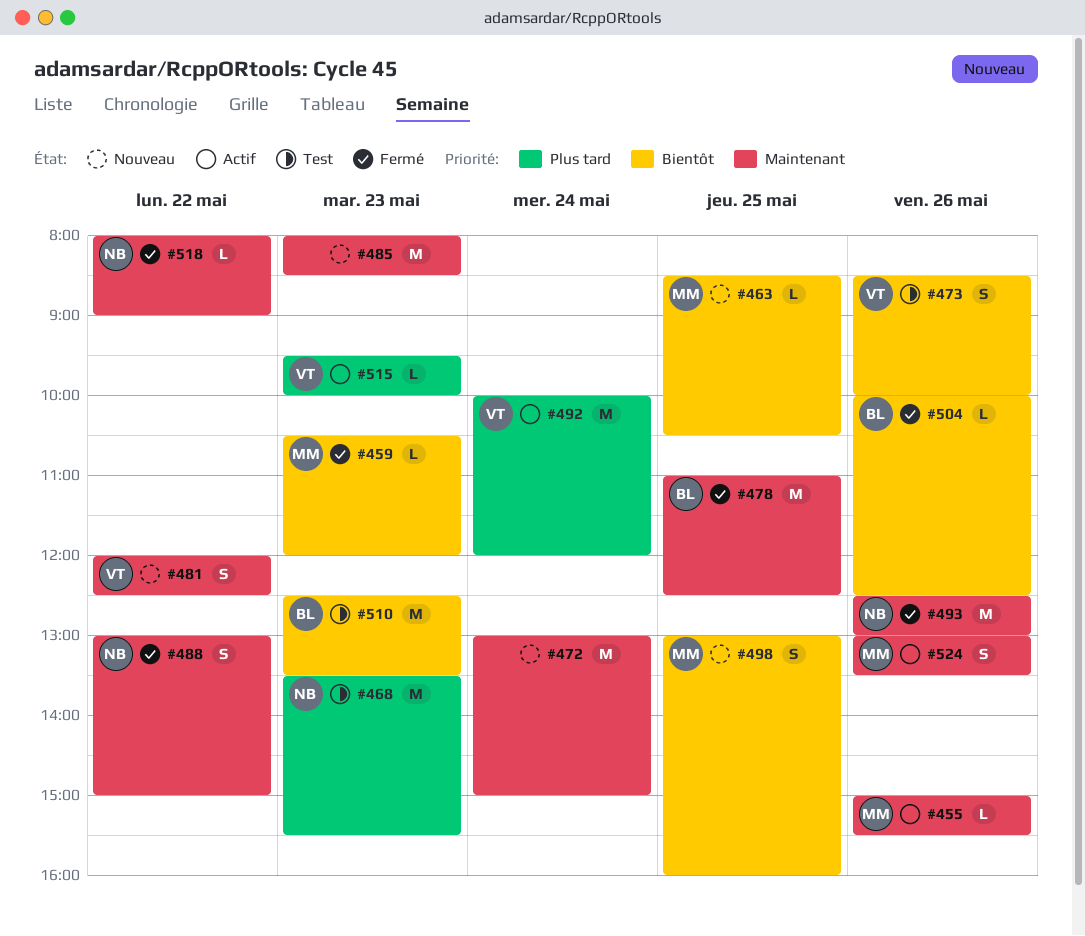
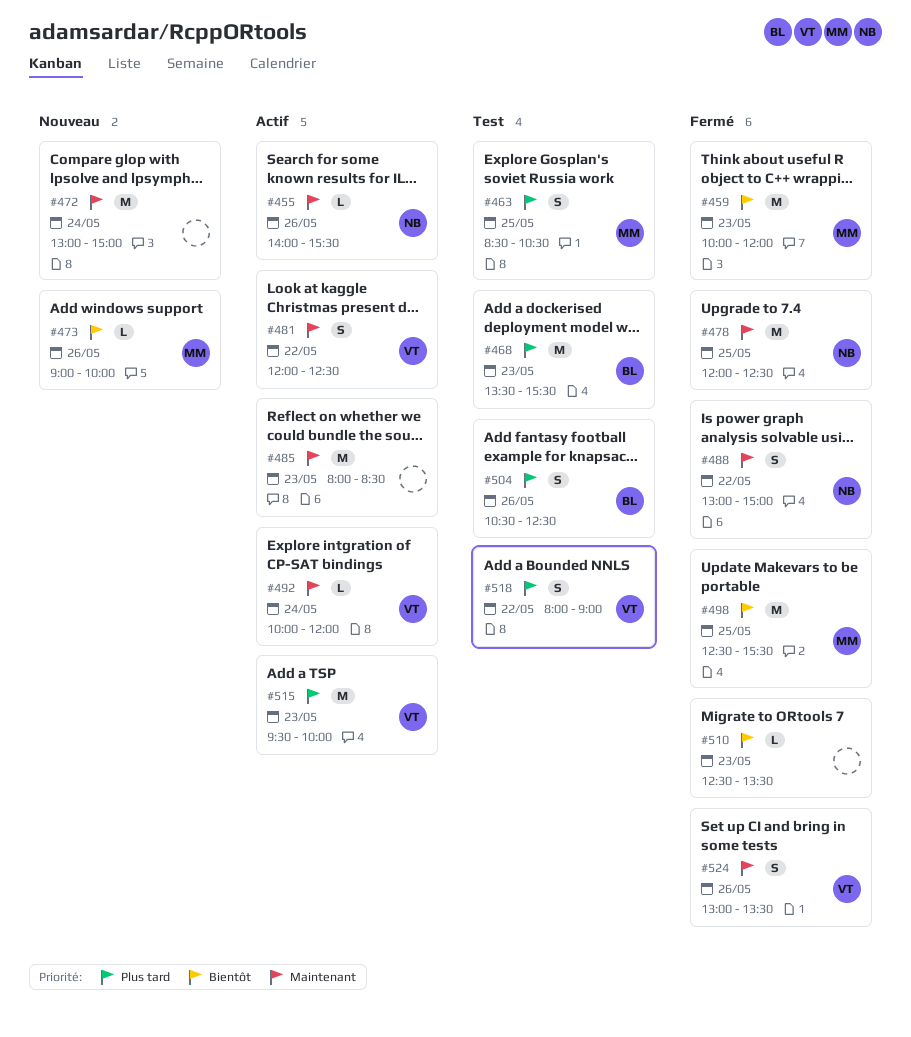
#455, owner: MM -> NB
#455, begins: 15:00 -> 14:00
#459, estimate: L -> M
#459, begins: 10:30 -> 10:00
#463, status: Nouveau -> Test
#463, priority: Bientôt -> Plus tard
#463, estimate: L -> S
#468, owner: NB -> BL
#473, status: Test -> Nouveau
#473, owner: VT -> MM
#473, estimate: S -> L
#473, begins: 08:30 -> 09:00
#478, owner: BL -> NB
#478, begins: 11:00 -> 12:00
#481, status: Nouveau -> Actif
#485, status: Nouveau -> Actif
#492, priority: Plus tard -> Maintenant
#492, estimate: M -> L
#493: present -> none
#498, status: Nouveau -> Fermé
#498, estimate: S -> M
#498, begins: 13:00 -> 12:30
#498, ends: 16:00 -> 15:30
#504, status: Fermé -> Test
#504, priority: Bientôt -> Plus tard
#504, estimate: L -> S
#504, begins: 10:00 -> 10:30
#510, status: Test -> Fermé
#510, owner: BL -> none
#510, estimate: M -> L
#515, estimate: L -> M
#518, status: Fermé -> Test
#518, owner: NB -> VT
#518, priority: Maintenant -> Plus tard
#518, estimate: L -> S
#524, status: Actif -> Fermé
#524, owner: MM -> VT

